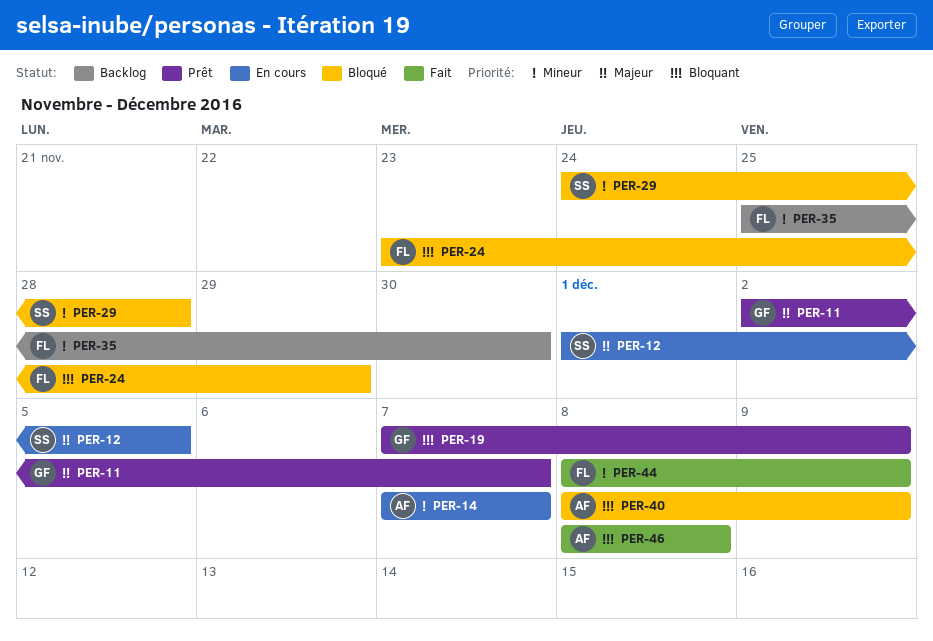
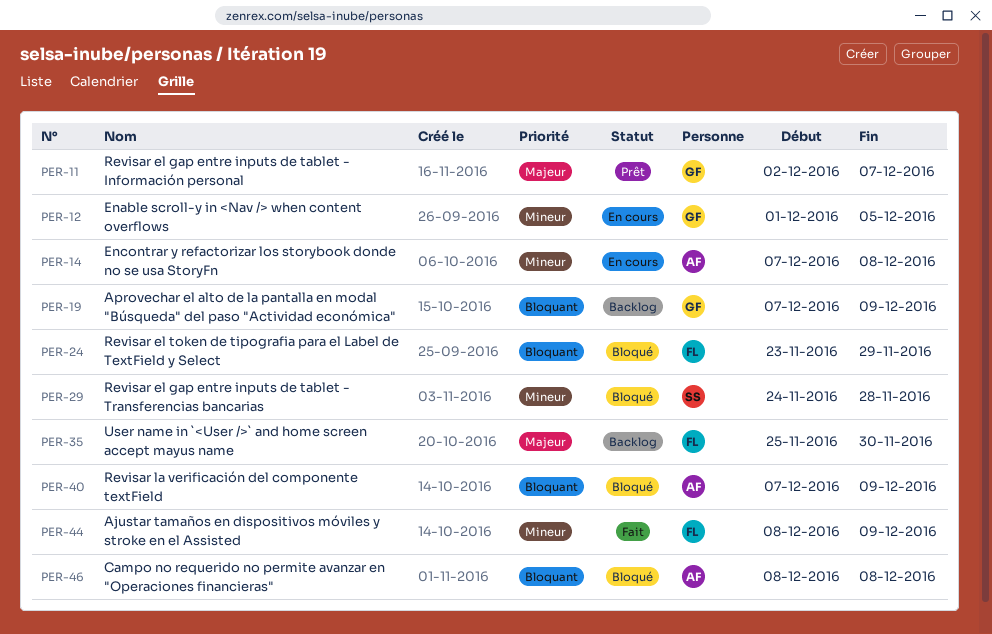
PER-12, owner: SS -> GF
PER-12, priority: Majeur -> Mineur
PER-14, due: Dec 7 -> Dec 8
PER-19, status: Prêt -> Backlog
PER-35, priority: Mineur -> Majeur
PER-40, start: Dec 8 -> Dec 7
PER-46, status: Fait -> Bloqué

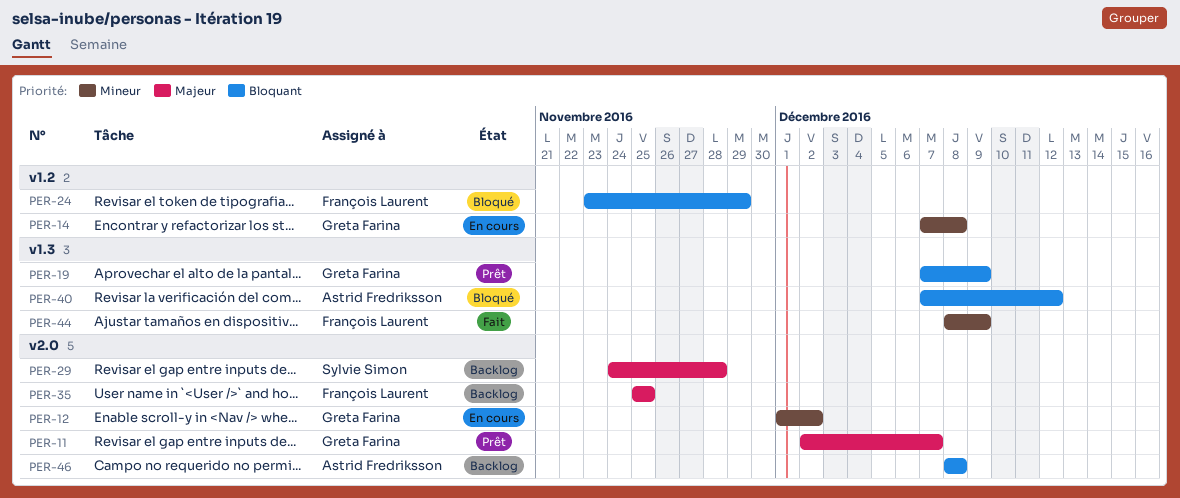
PER-12, due: Dec 5 -> Dec 2
PER-14, owner: Astrid Fredriksson -> Greta Farina
PER-19, status: Backlog -> Prêt
PER-29, status: Bloqué -> Backlog
PER-29, priority: Mineur -> Majeur
PER-35, due: Nov 30 -> Nov 25
PER-40, due: Dec 9 -> Dec 12
PER-46, status: Bloqué -> Backlog

